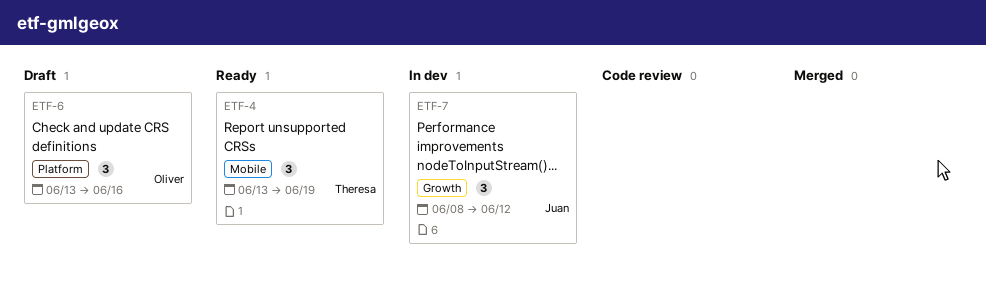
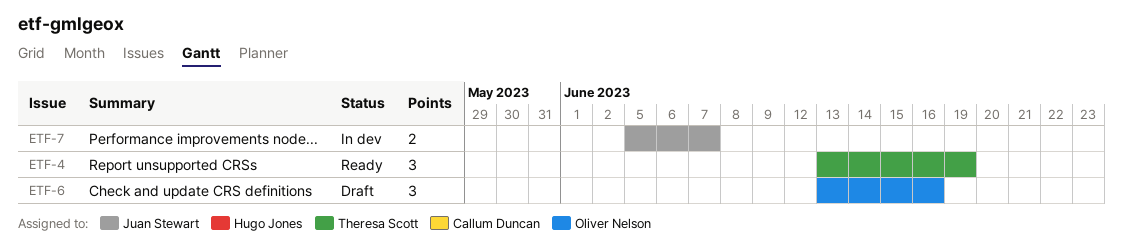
ETF-7, estimate: 3 -> 2
ETF-7, start: Jun 8 -> Jun 5
ETF-7, due: Jun 12 -> Jun 7

